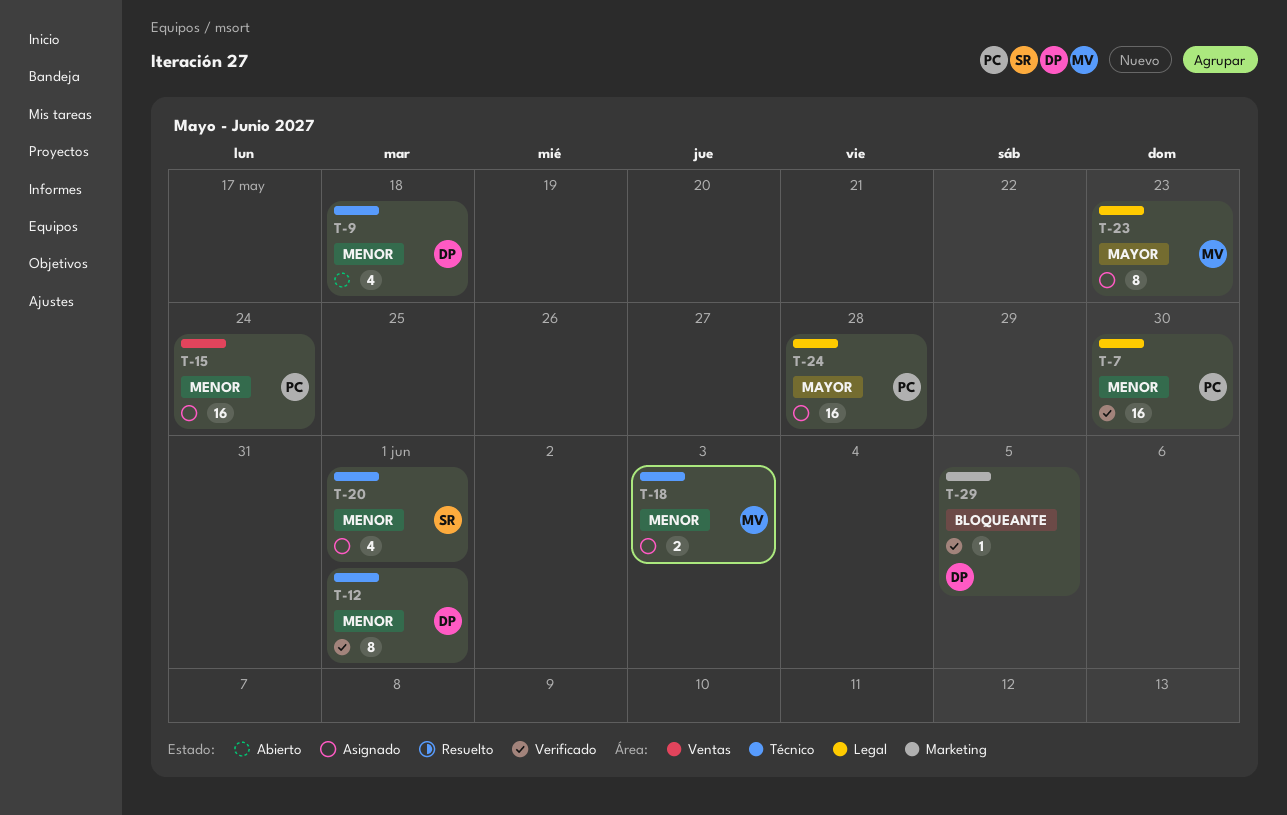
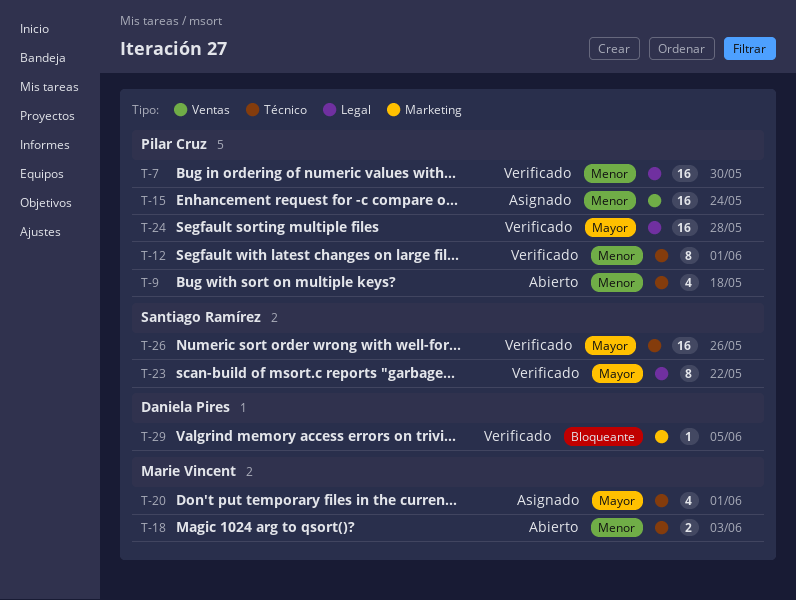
T-9, owner: Daniela Pires -> Pilar Cruz
T-12, owner: Daniela Pires -> Pilar Cruz
T-18, status: Asignado -> Abierto
T-20, owner: Santiago Ramírez -> Marie Vincent
T-20, priority: Menor -> Mayor
T-23, status: Asignado -> Verificado
T-23, owner: Marie Vincent -> Santiago Ramírez
T-23, due: May 23 -> May 22
T-24, status: Asignado -> Verificado
T-26: none -> present

